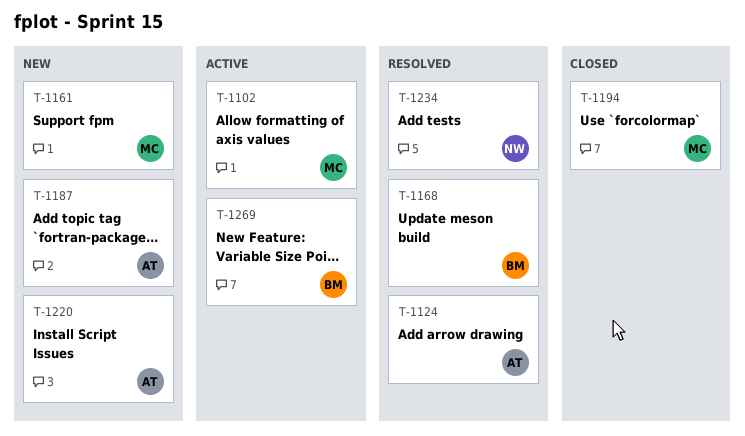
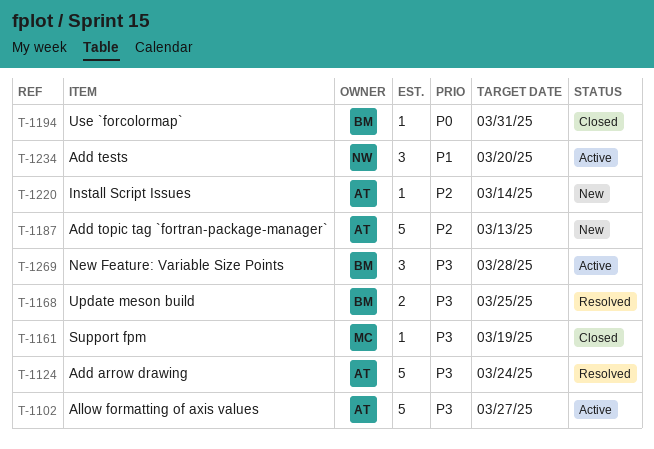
T-1102, owner: MC -> AT
T-1161, status: New -> Closed
T-1194, owner: MC -> BM
T-1234, status: Resolved -> Active

